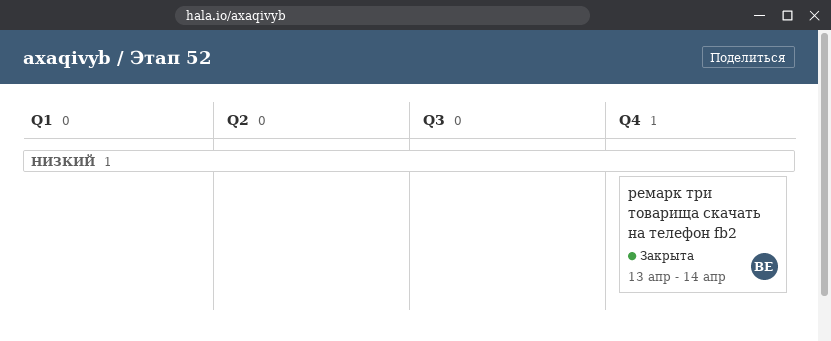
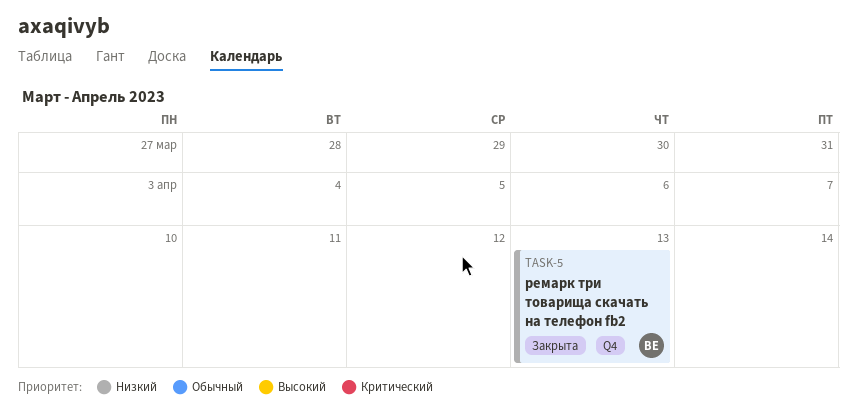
ремарк три товарища скачать на телефон fb2, due: Apr 14 -> Apr 13

